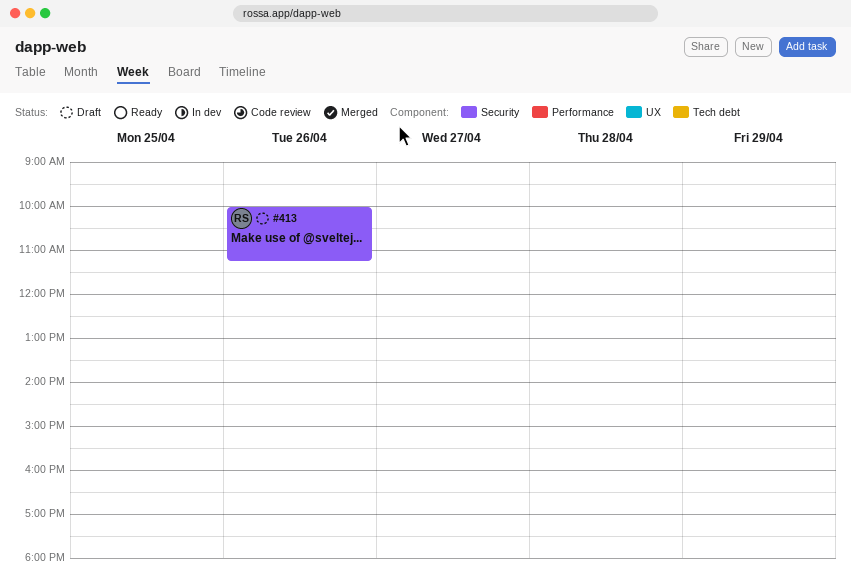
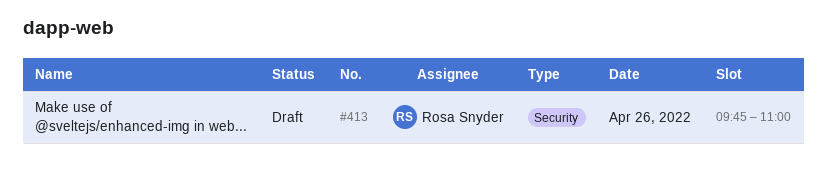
#413, begins: 10:00 -> 09:45
#413, ends: 11:15 -> 11:00

